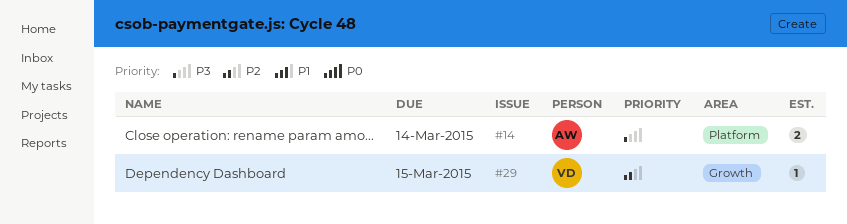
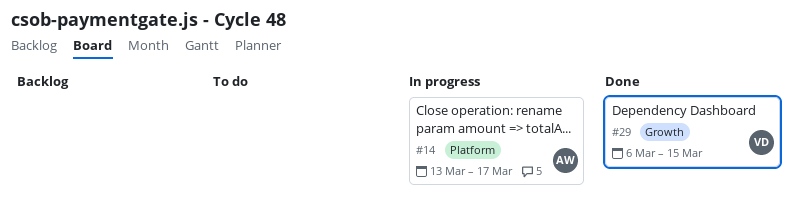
#14, due: Mar 14 -> Mar 17

